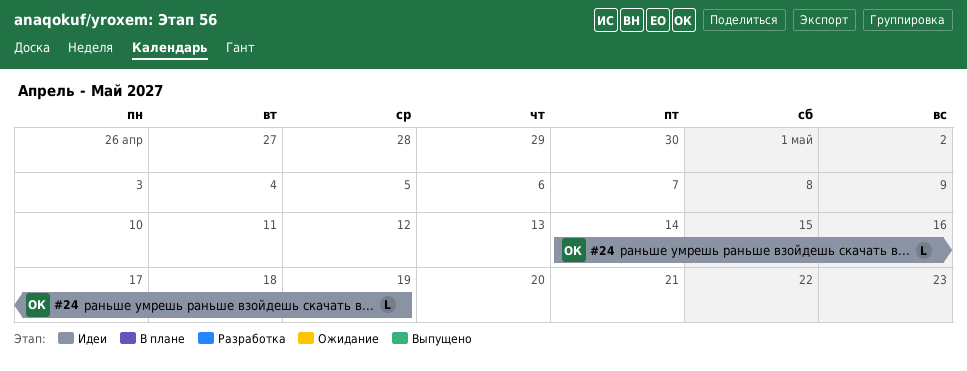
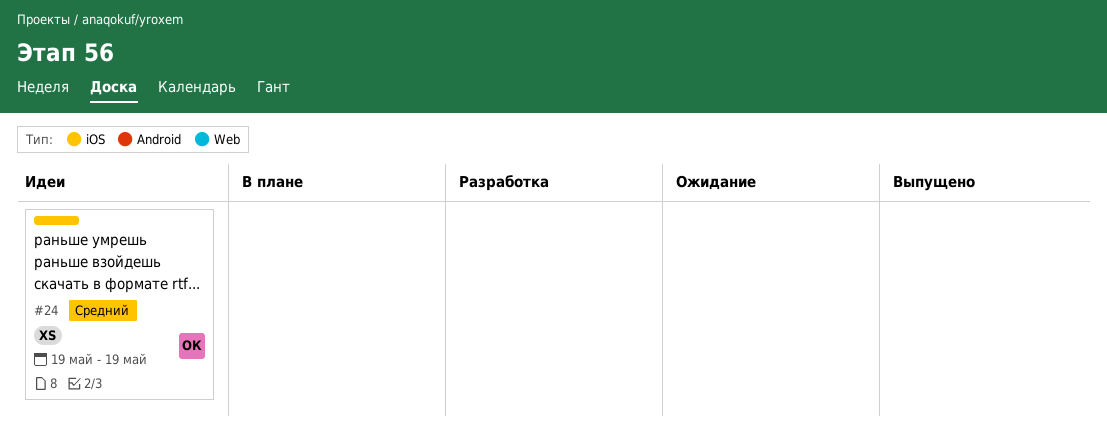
#24, estimate: L -> XS
#24, start: May 14 -> May 19

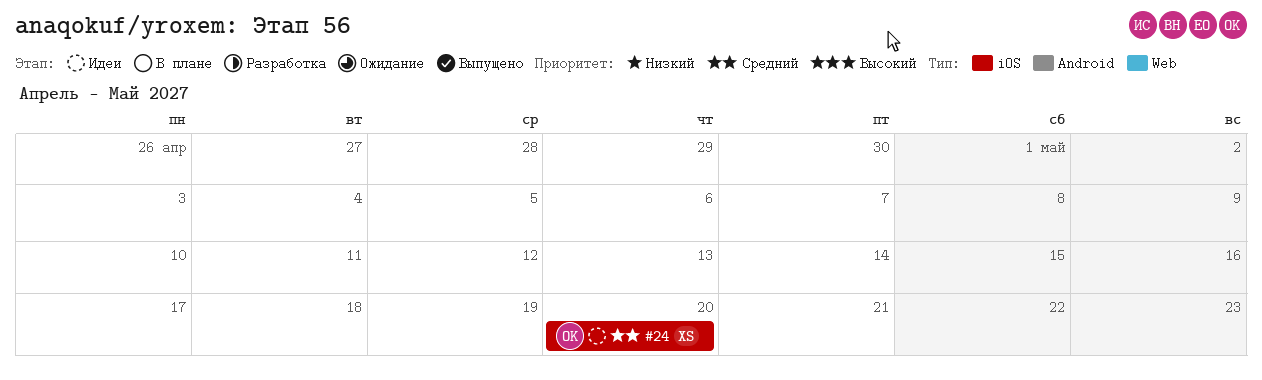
#24, start: May 19 -> May 20
#24, due: May 19 -> May 20

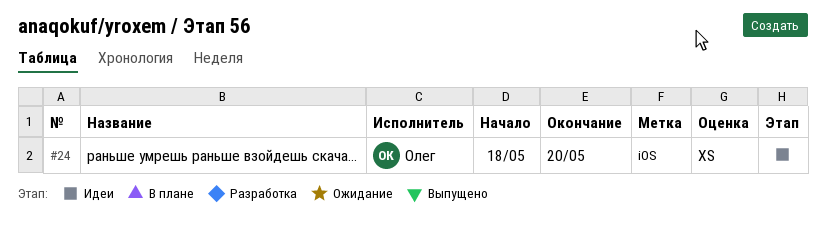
#24, start: May 20 -> May 18

